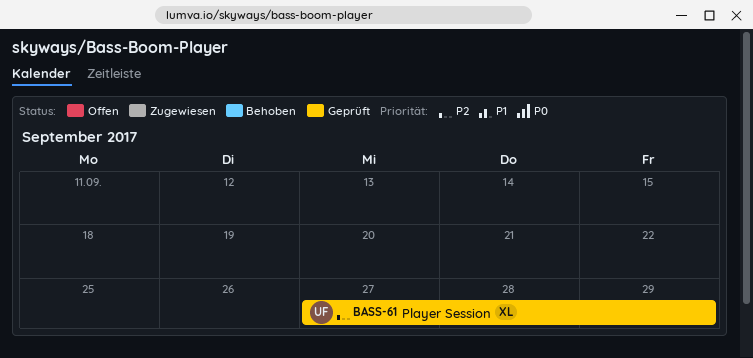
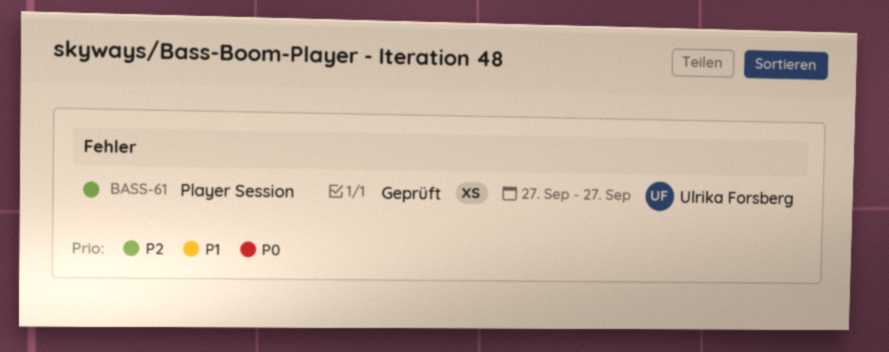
BASS-61, estimate: XL -> XS
BASS-61, due: Sep 29 -> Sep 27

